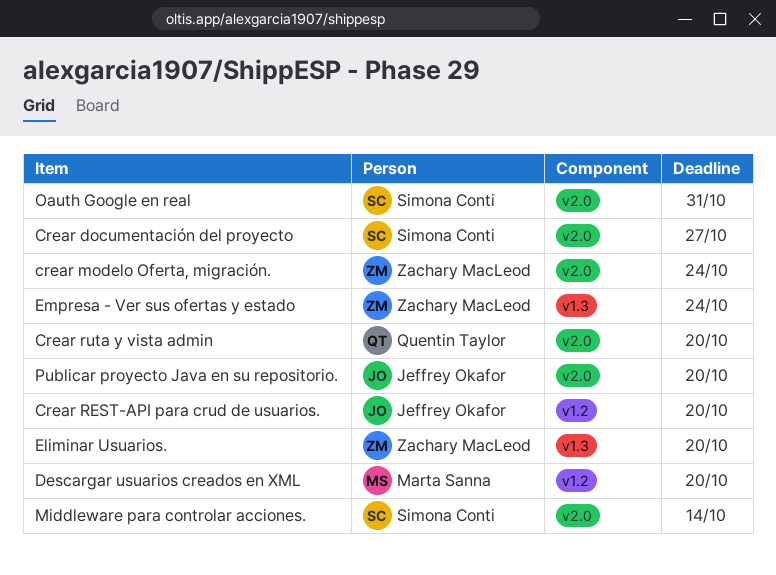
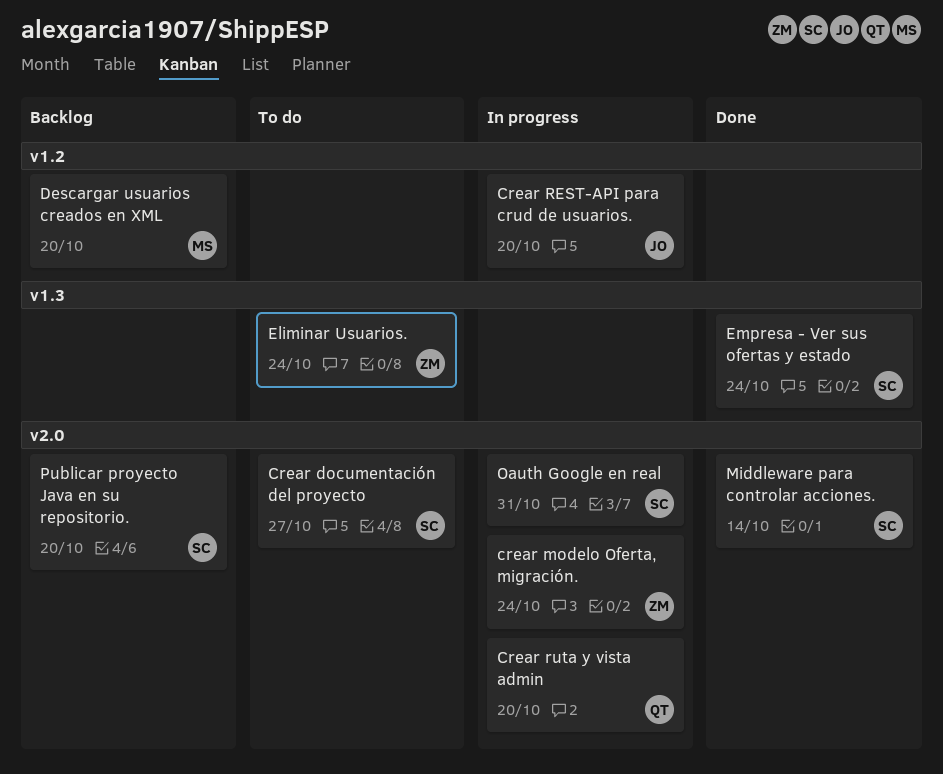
Eliminar Usuarios., due: Oct 20 -> Oct 24
Empresa - Ver sus ofertas y estado, owner: Zachary MacLeod -> Simona Conti
Publicar proyecto Java en su repositorio., owner: Jeffrey Okafor -> Simona Conti

